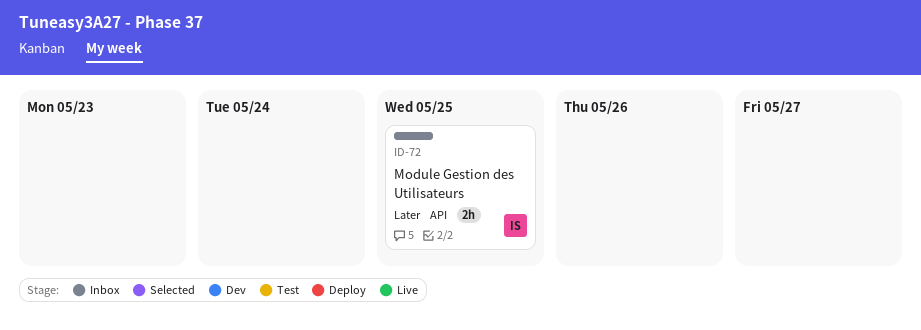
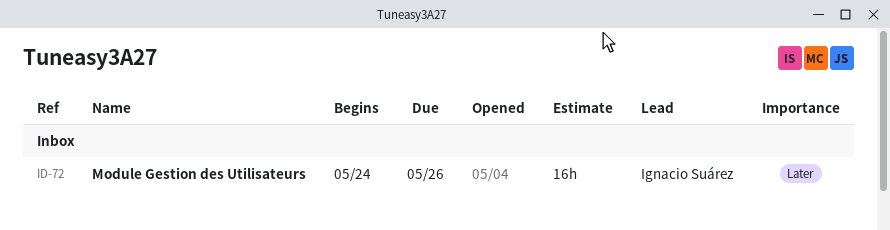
ID-72, estimate: 2h -> 16h
ID-72, due: May 25 -> May 26

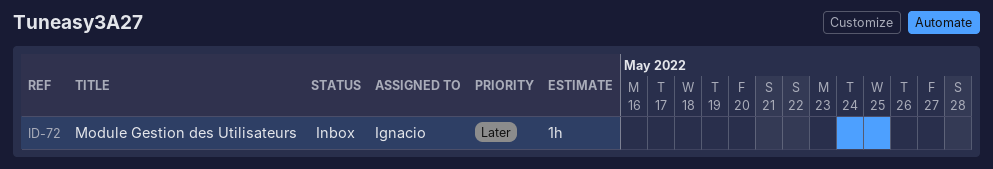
ID-72, estimate: 16h -> 1h
ID-72, due: May 26 -> May 25

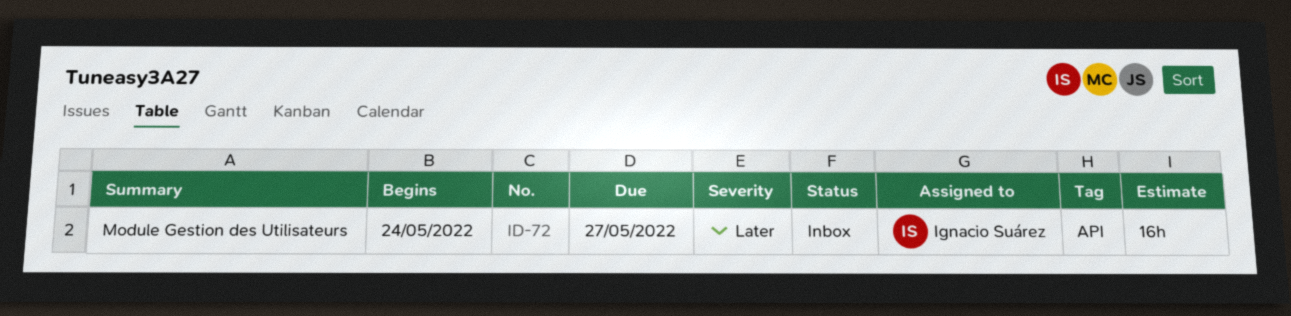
ID-72, estimate: 1h -> 16h
ID-72, due: May 25 -> May 27

